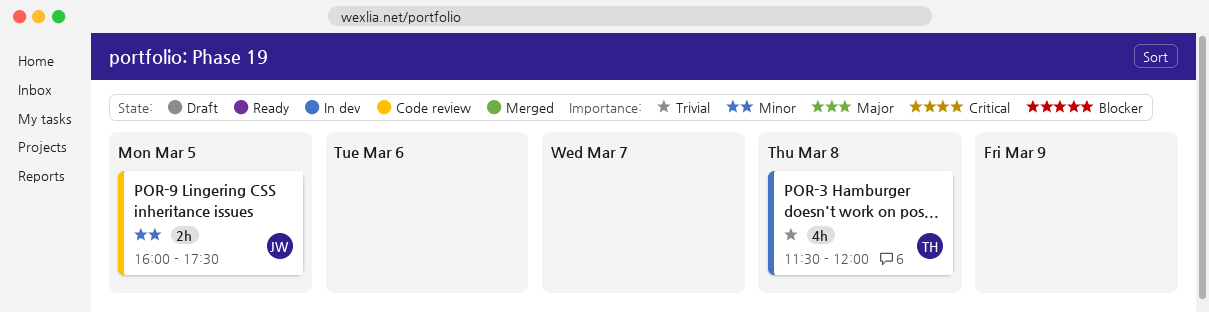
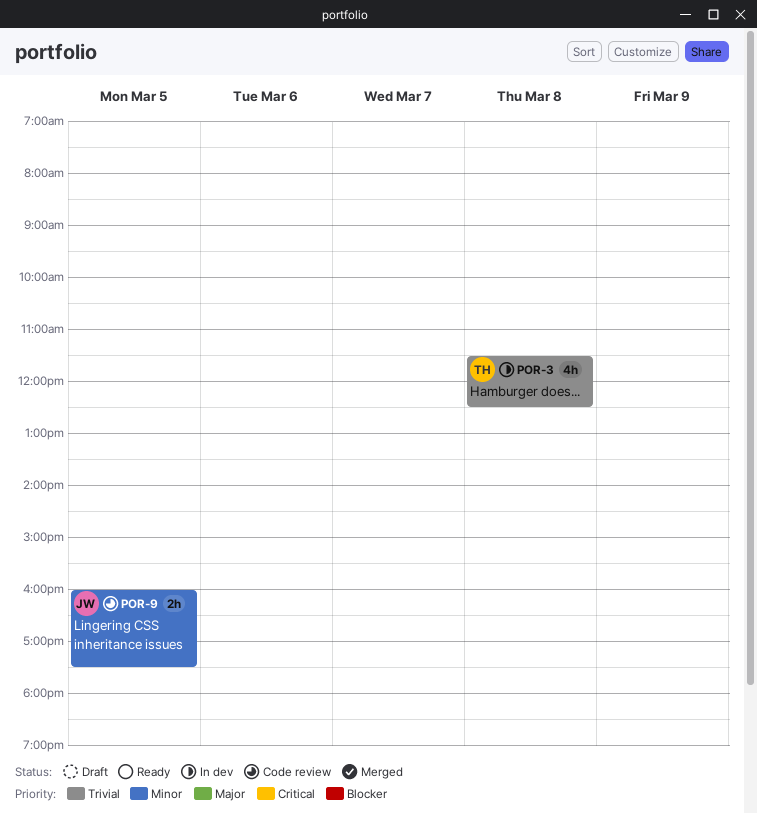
POR-3, ends: 12:00 -> 12:30

